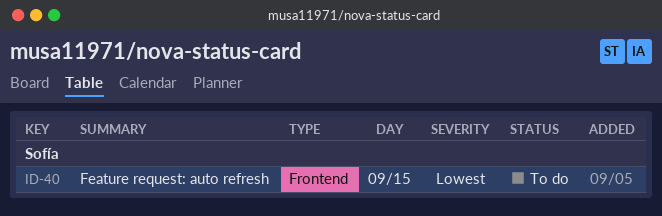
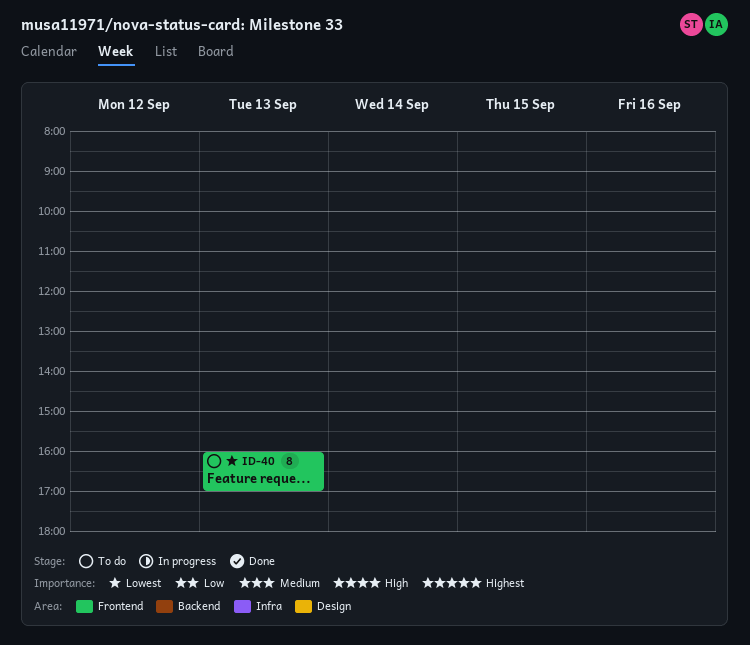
ID-40, day: Sep 15 -> Sep 13

